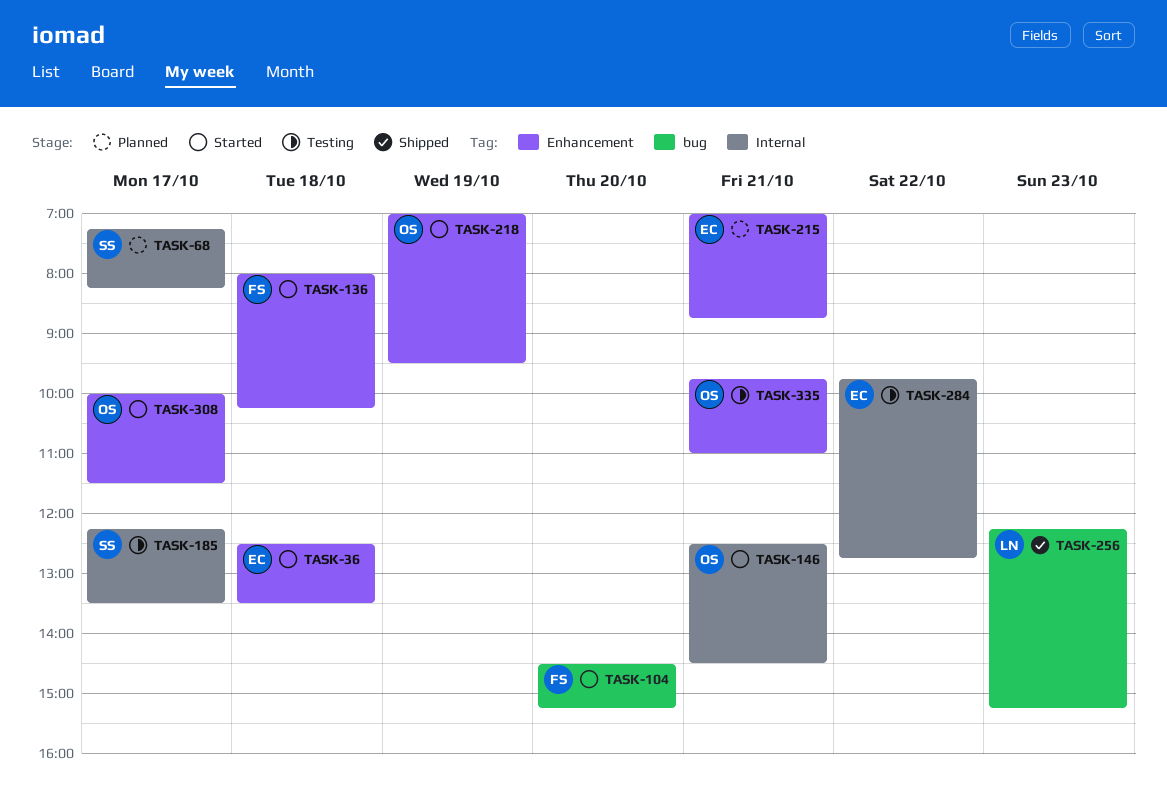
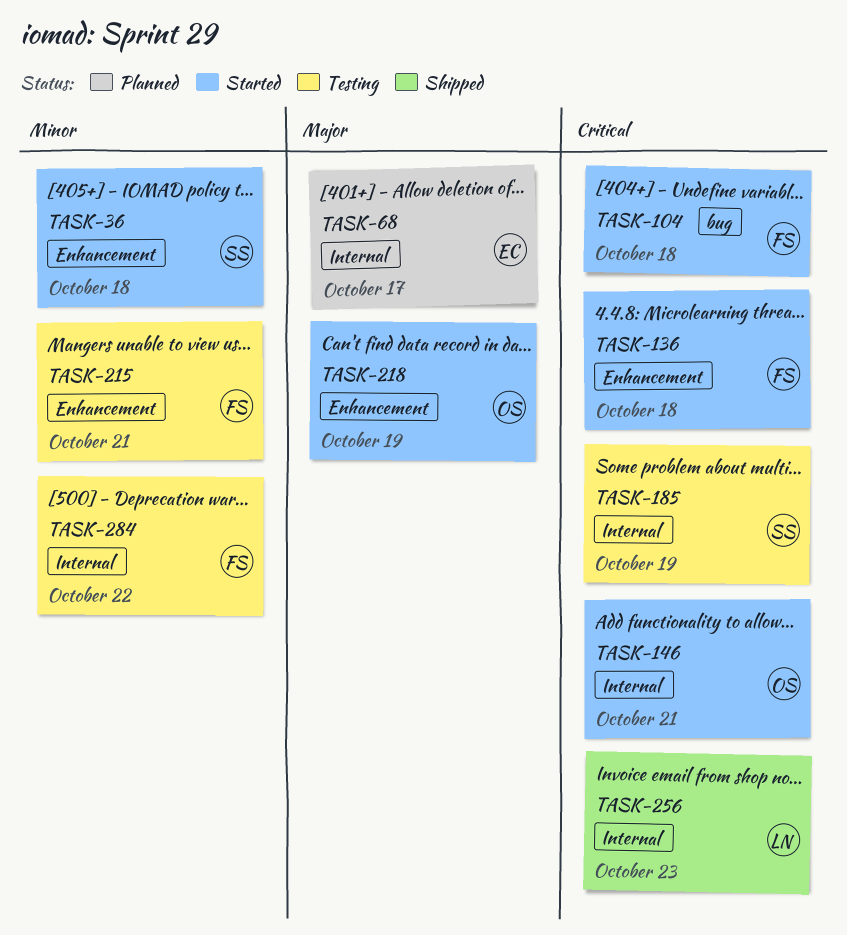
TASK-36, owner: EC -> SS
TASK-68, owner: SS -> EC
TASK-104, day: Oct 20 -> Oct 18
TASK-185, day: Oct 17 -> Oct 19
TASK-215, status: Planned -> Testing
TASK-215, owner: EC -> FS
TASK-256, label: bug -> Internal
TASK-284, owner: EC -> FS
TASK-308: present -> none
TASK-335: present -> none

